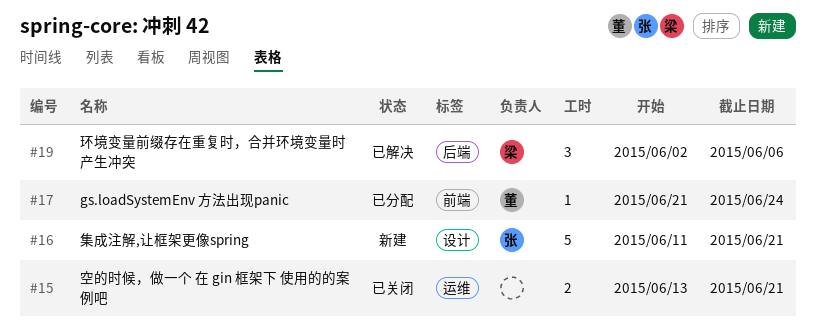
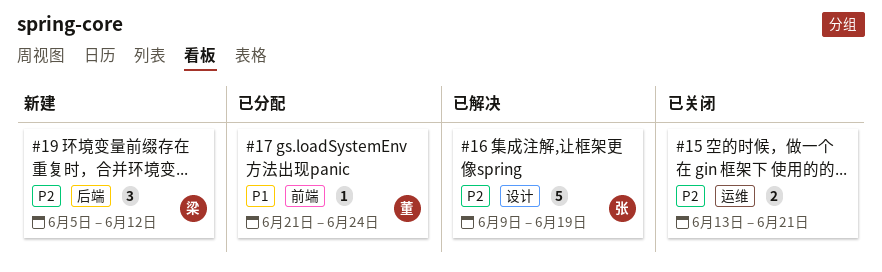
#16, status: 新建 -> 已解决
#16, start: Jun 11 -> Jun 9
#16, due: Jun 21 -> Jun 19
#19, status: 已解决 -> 新建
#19, start: Jun 2 -> Jun 5
#19, due: Jun 6 -> Jun 12

